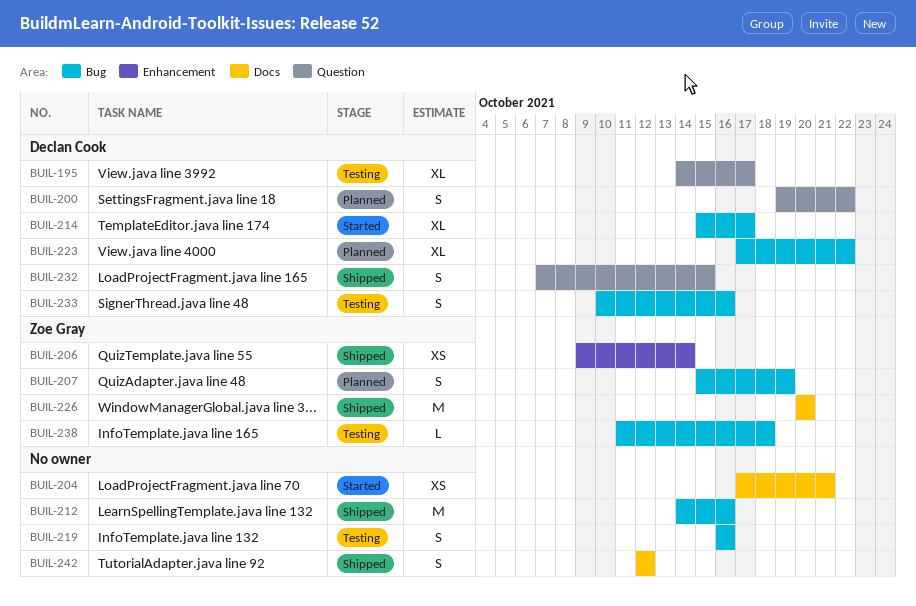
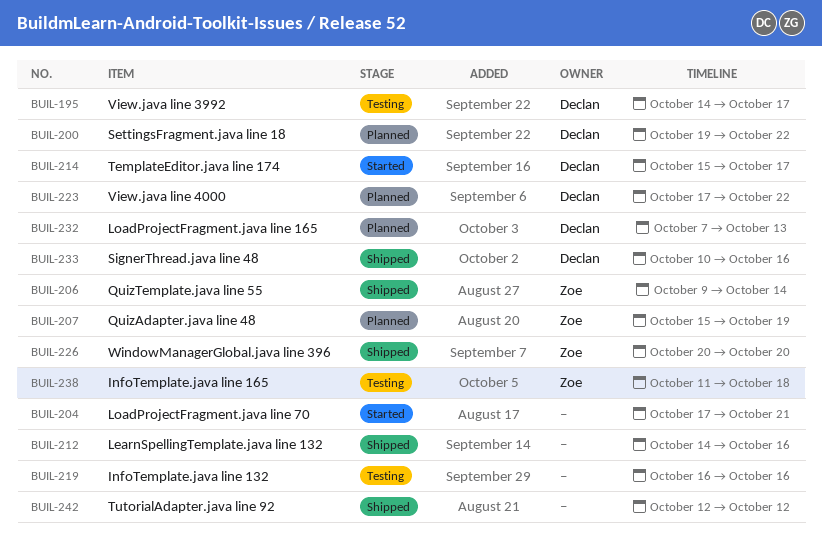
BUIL-232, status: Shipped -> Planned
BUIL-232, due: Oct 15 -> Oct 13
BUIL-233, status: Testing -> Shipped

